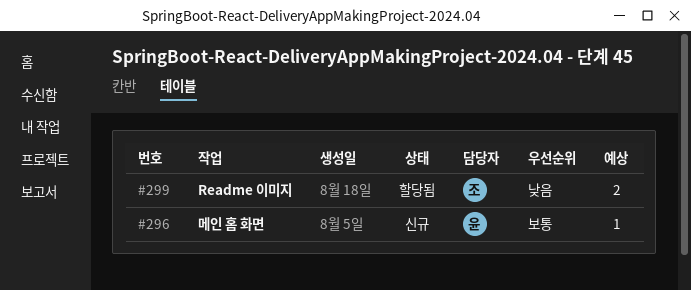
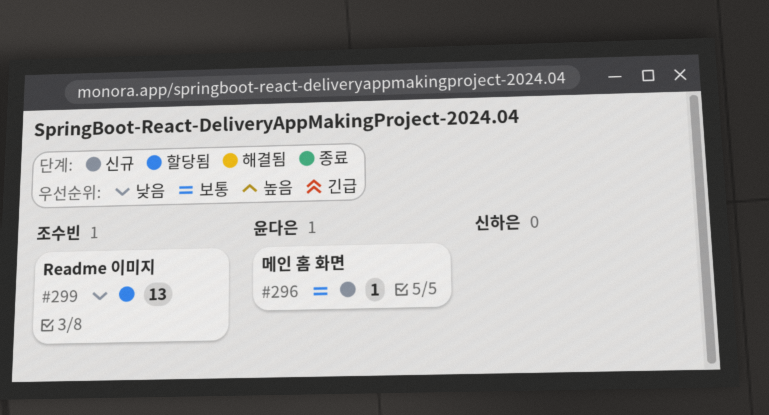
#299, estimate: 2 -> 13

